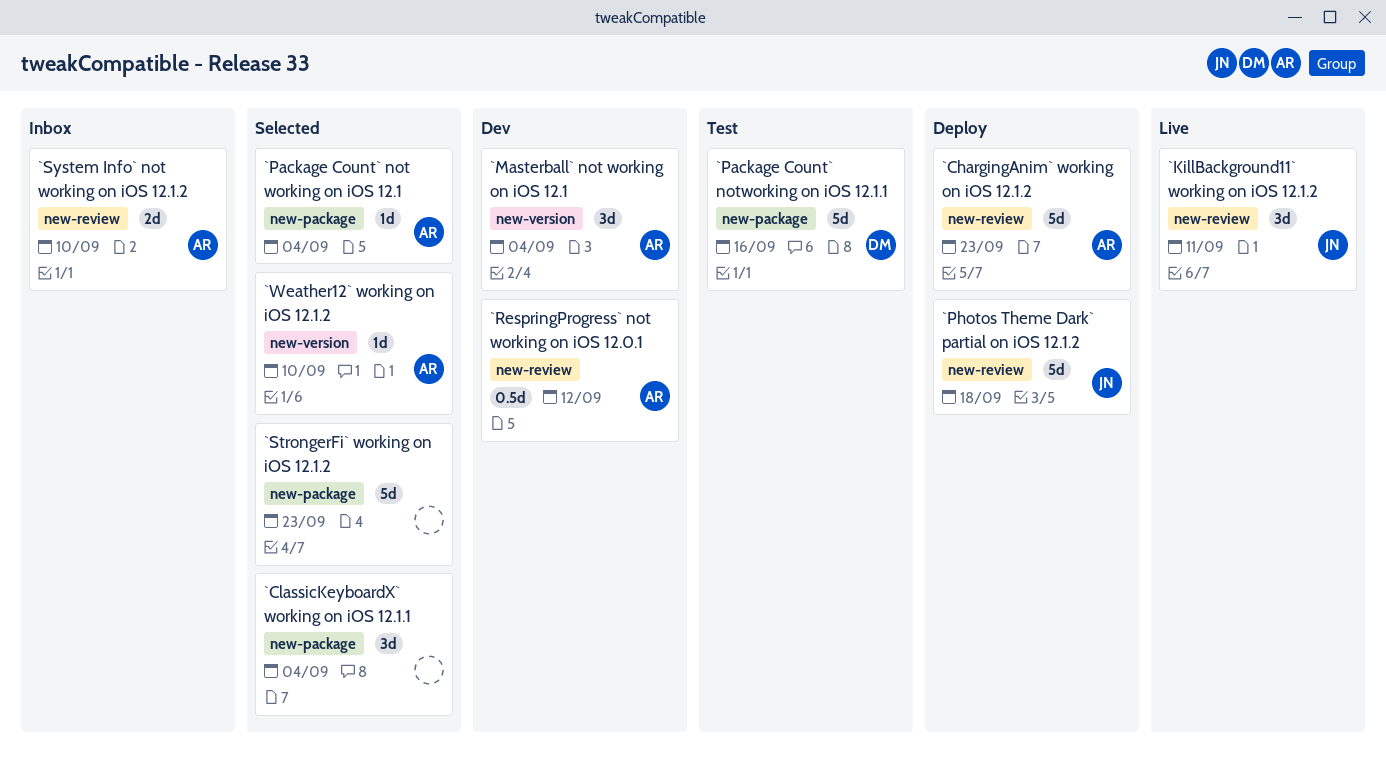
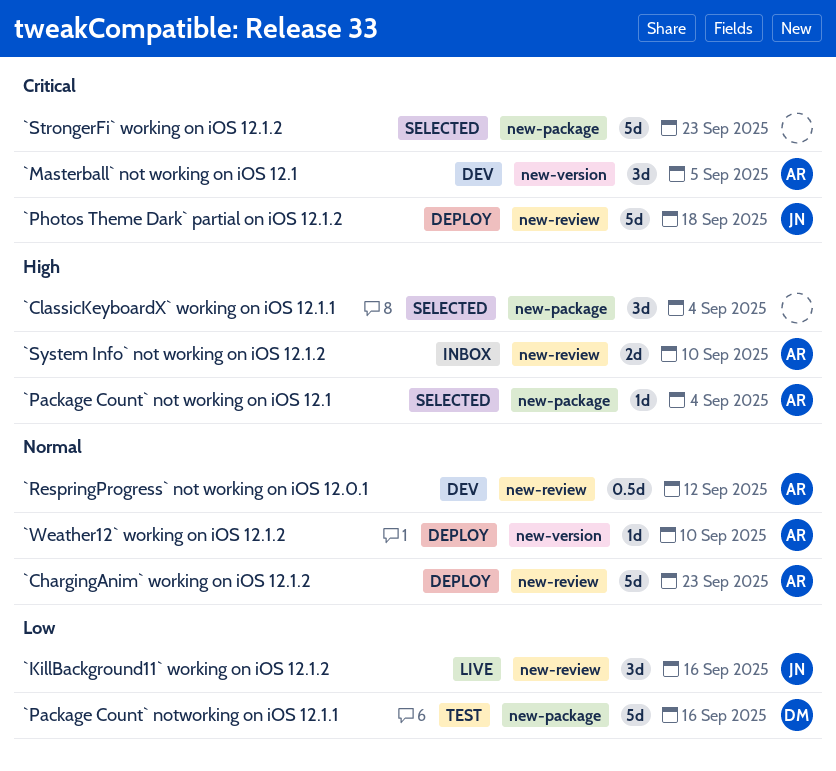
`KillBackground11` working on iOS 12.1.2, due: Sep 11 -> Sep 16
`Masterball` not working on iOS 12.1, due: Sep 4 -> Sep 5
`Weather12` working on iOS 12.1.2, status: Selected -> Deploy

